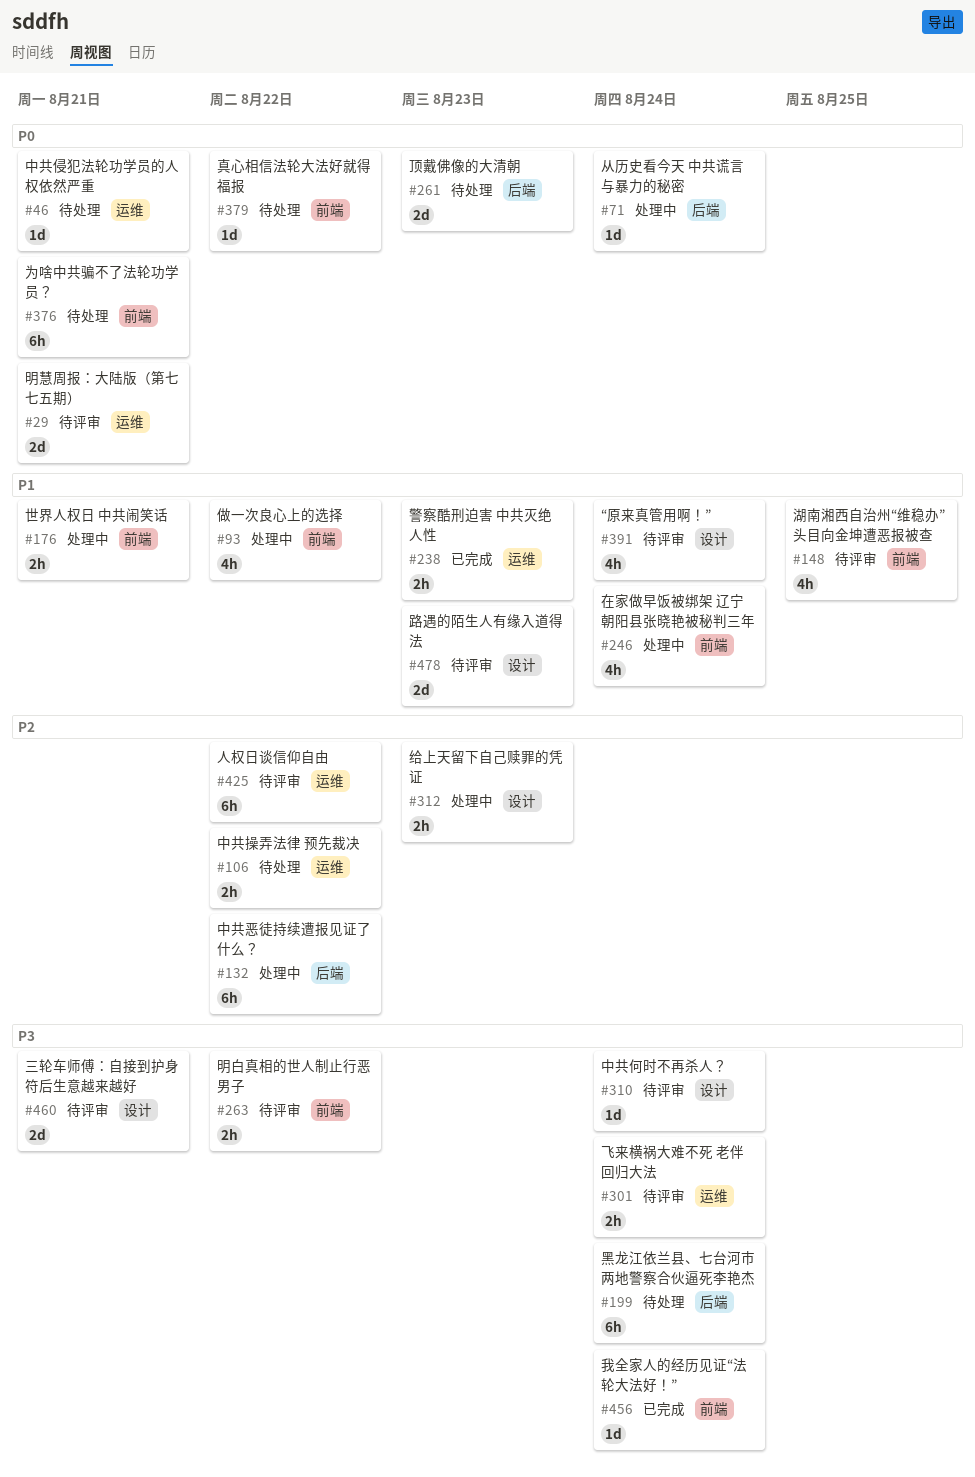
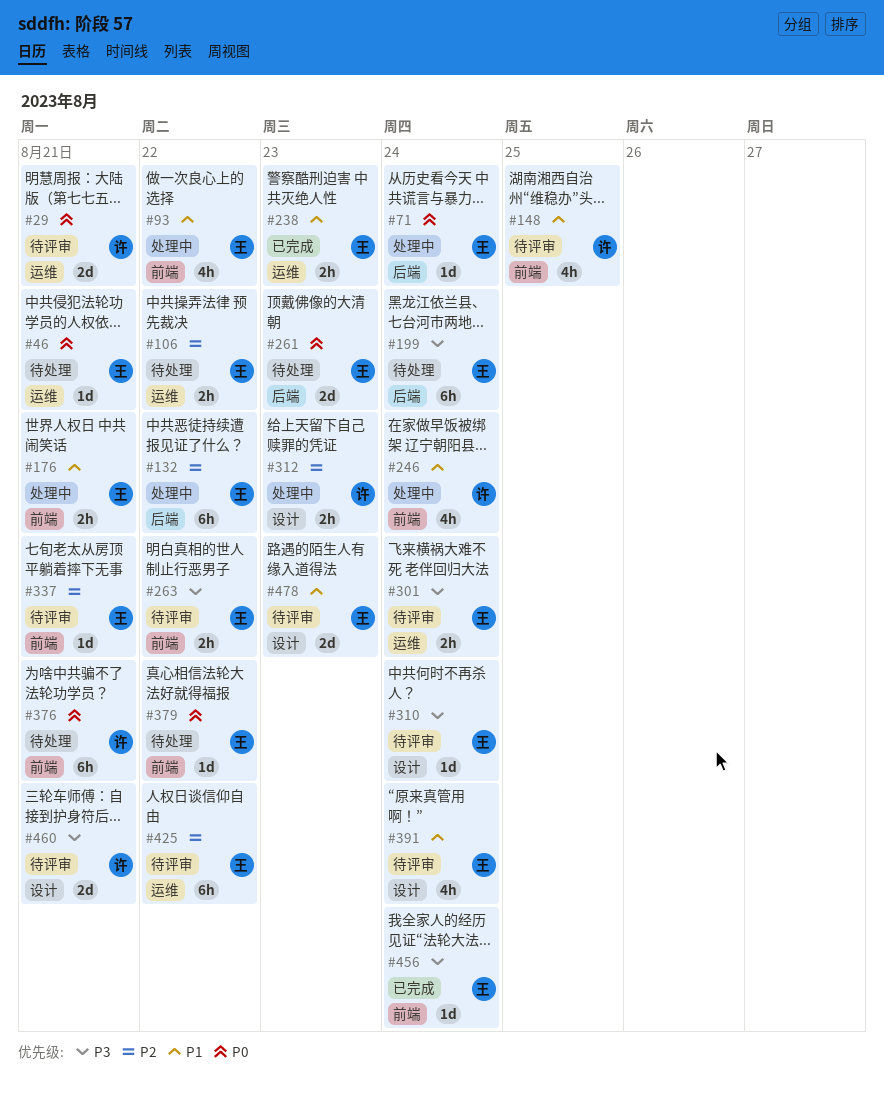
#337: none -> present

